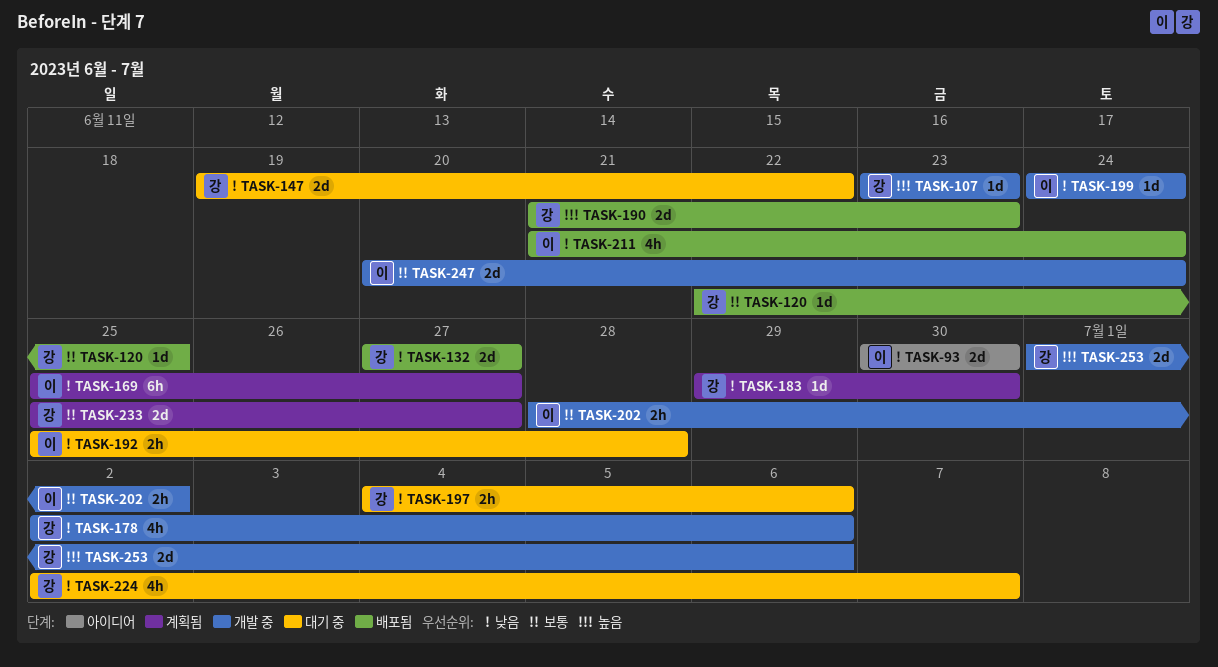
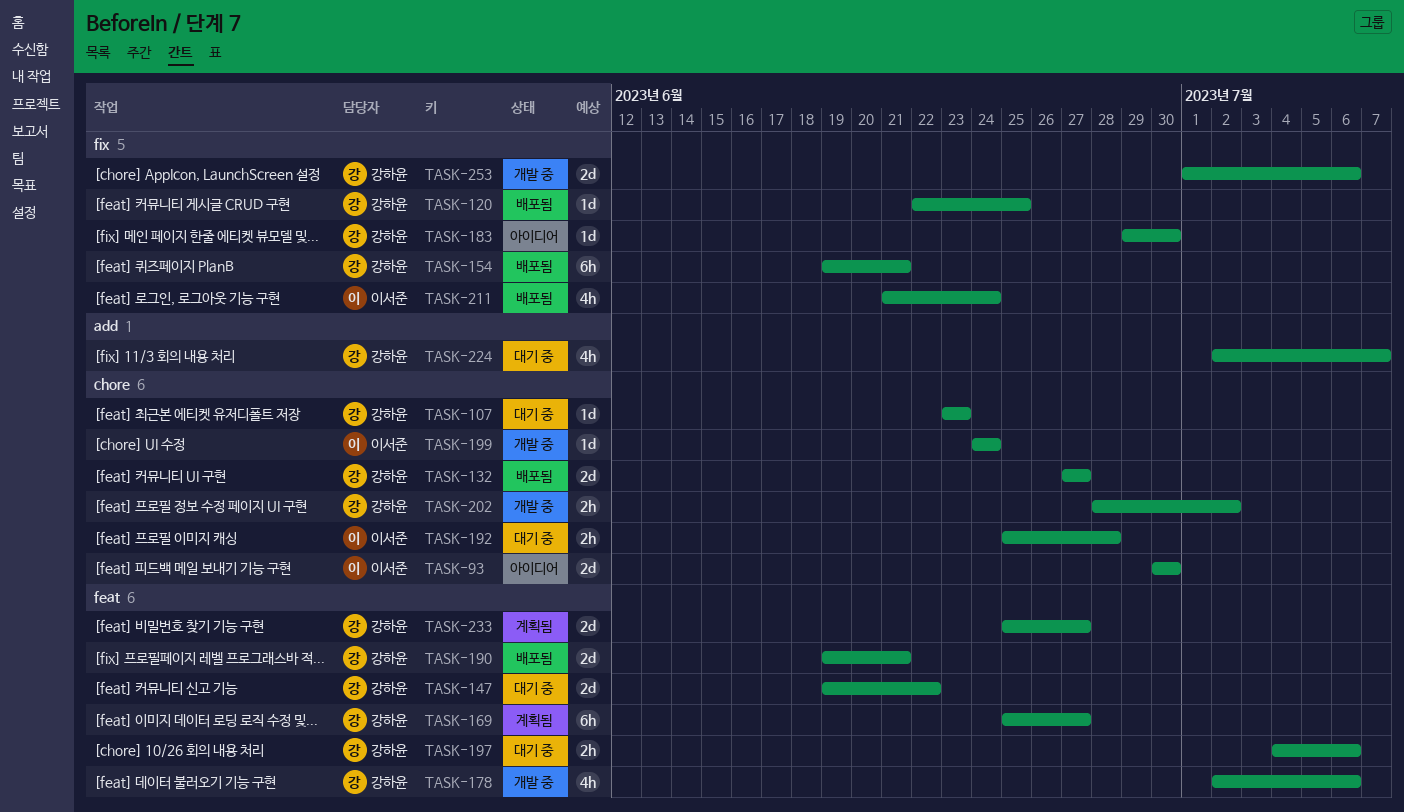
TASK-107, status: 개발 중 -> 대기 중
TASK-154: none -> present
TASK-169, owner: 이서준 -> 강하윤
TASK-183, status: 계획됨 -> 아이디어
TASK-190, start: Jun 21 -> Jun 19
TASK-190, due: Jun 23 -> Jun 21
TASK-202, owner: 이서준 -> 강하윤
TASK-247: present -> none

